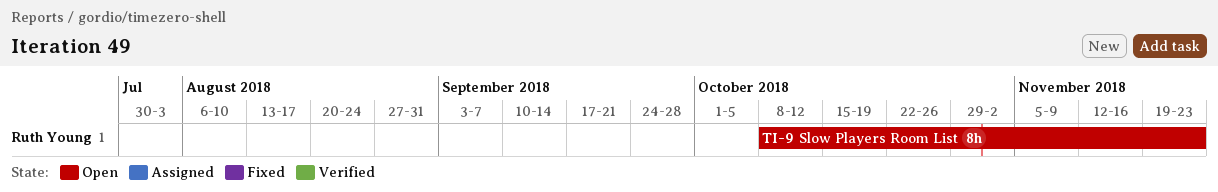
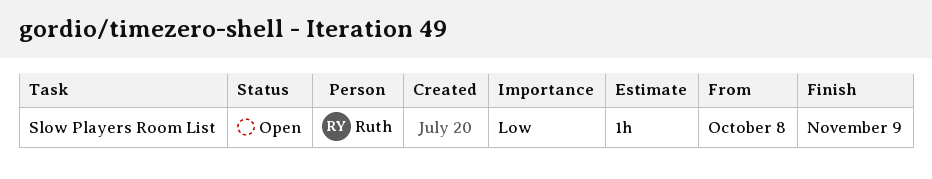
Slow Players Room List, estimate: 8h -> 1h
Slow Players Room List, due: Nov 23 -> Nov 9

